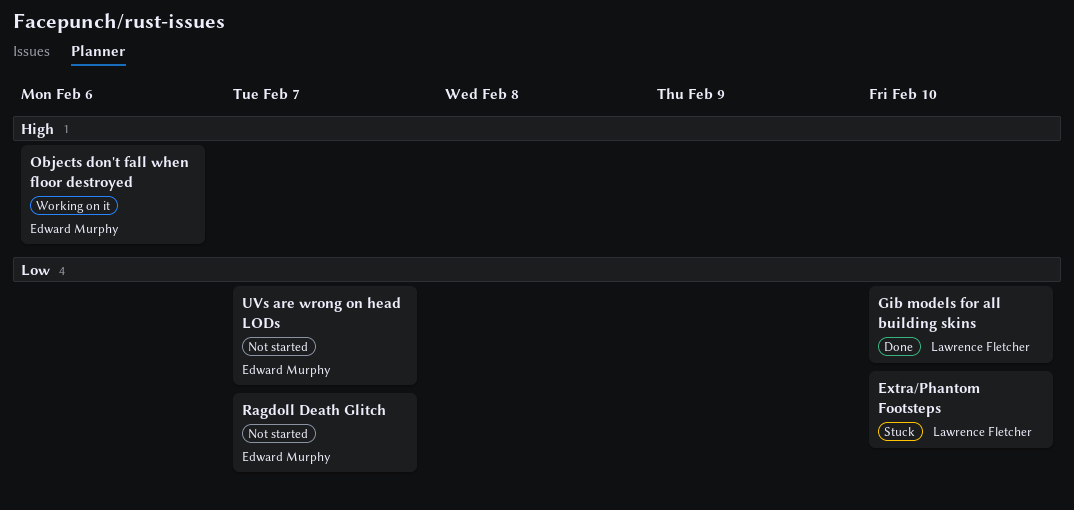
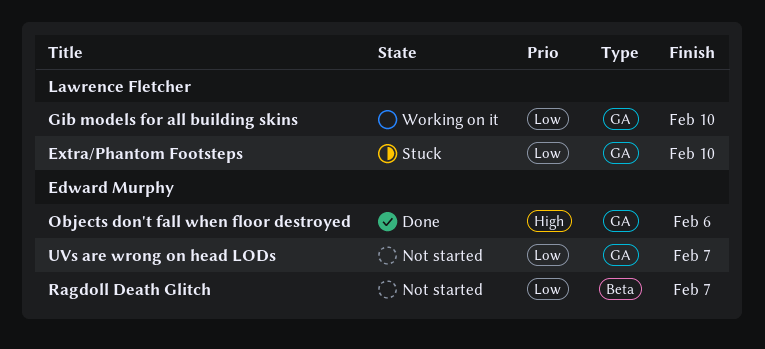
Gib models for all building skins, status: Done -> Working on it
Objects don't fall when floor destroyed, status: Working on it -> Done

